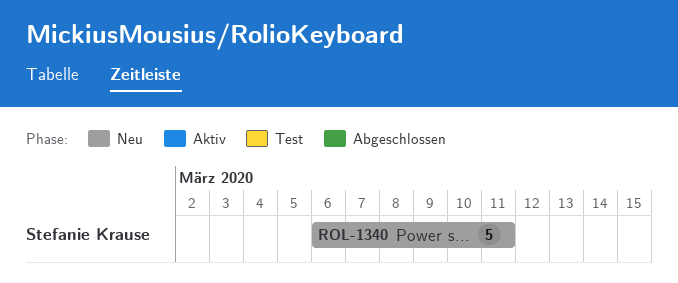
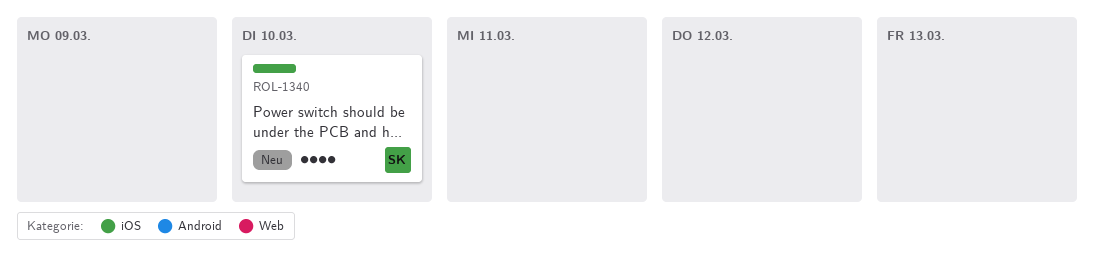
ROL-1340, estimate: 5 -> 4
ROL-1340, due: Mar 11 -> Mar 10

